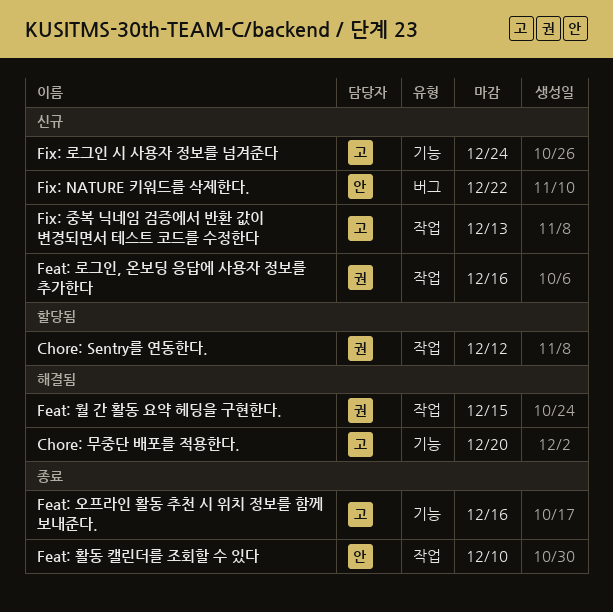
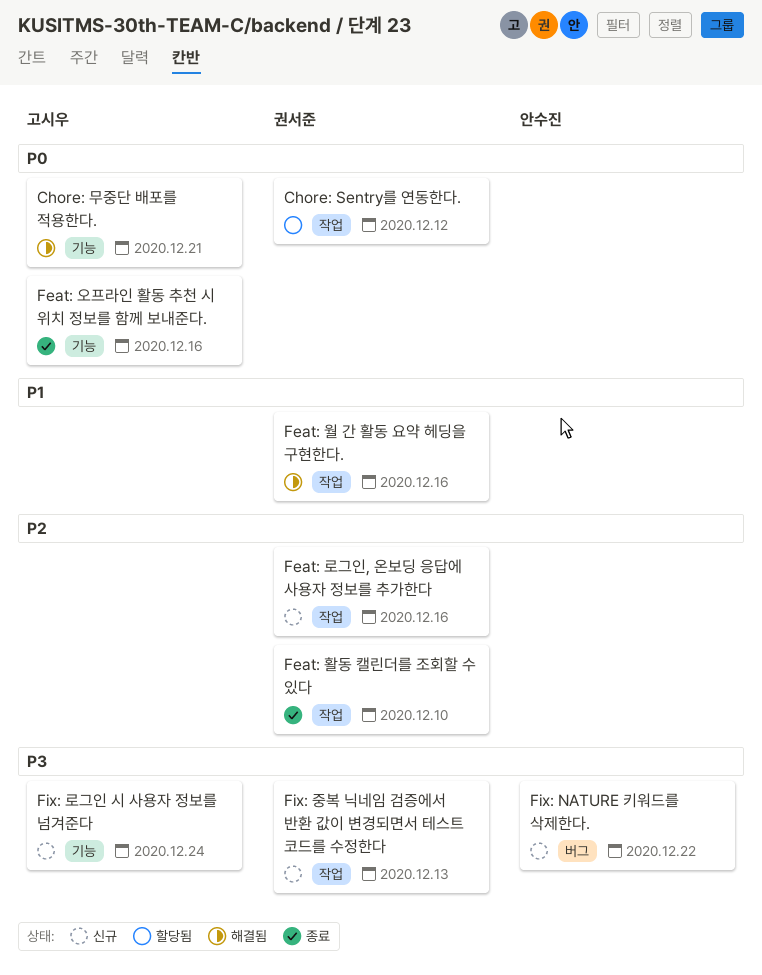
Chore: 무중단 배포를 적용한다., due: Dec 20 -> Dec 21
Feat: 월 간 활동 요약 헤딩을 구현한다., due: Dec 15 -> Dec 16
Feat: 활동 캘린더를 조회할 수 있다, owner: 안수진 -> 권서준
Fix: 중복 닉네임 검증에서 반환 값이 변경되면서 테스트 코드를 수정한다, owner: 고시우 -> 권서준

